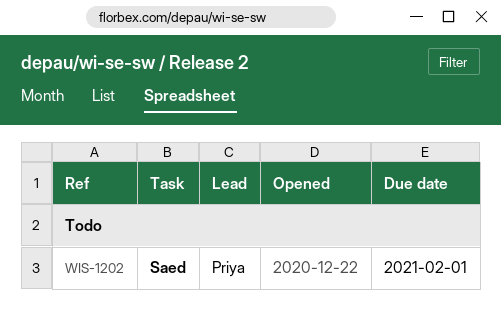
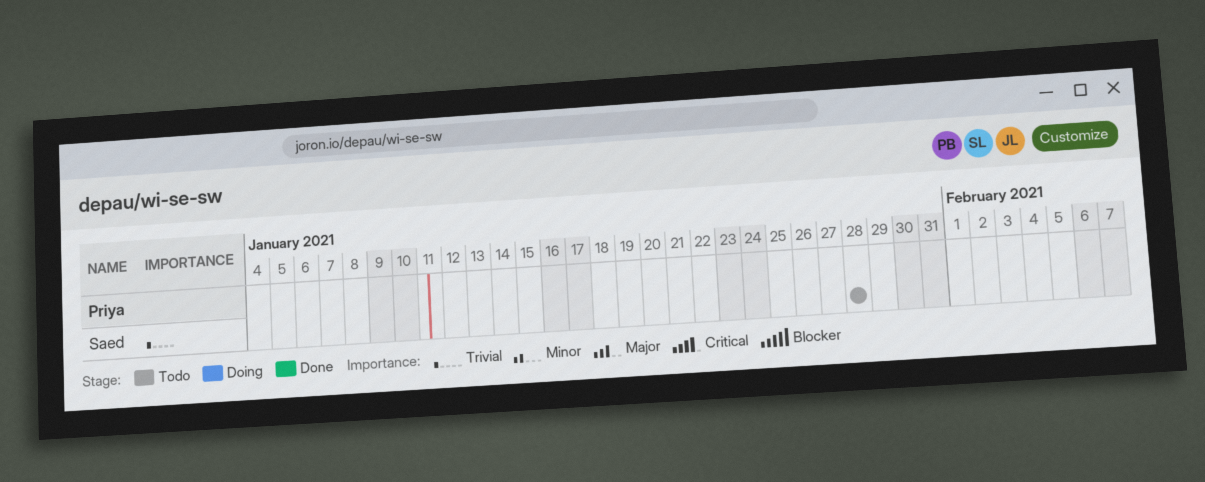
Saed, due: Feb 1 -> Jan 28

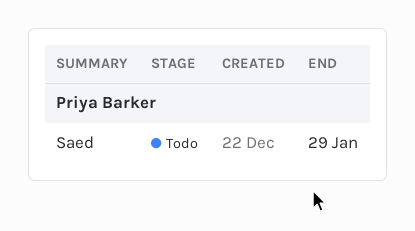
Saed, due: Jan 28 -> Jan 29

